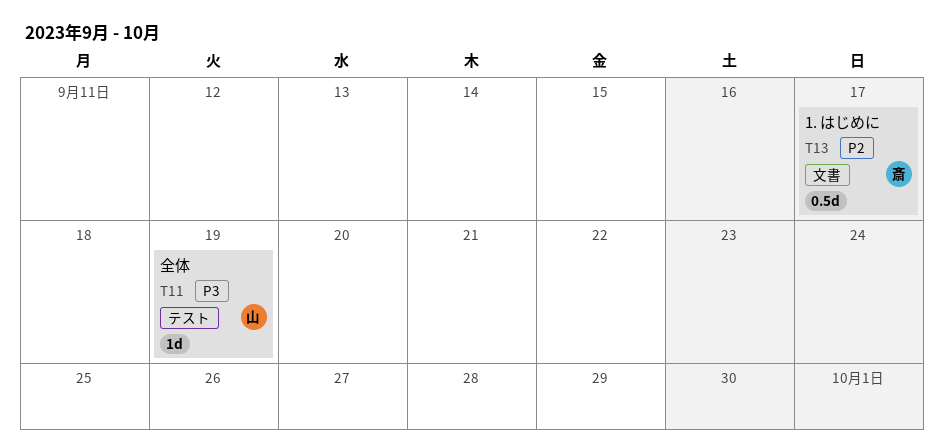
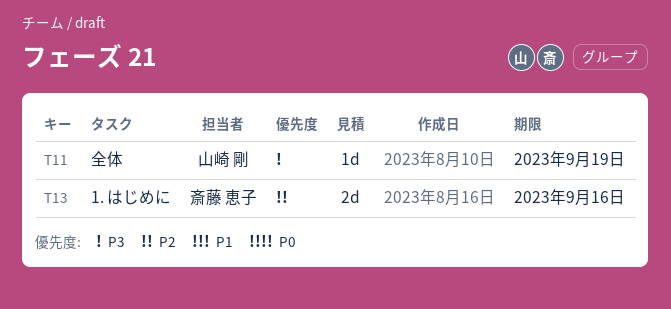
T13, estimate: 0.5d -> 2d
T13, due: Sep 17 -> Sep 16

